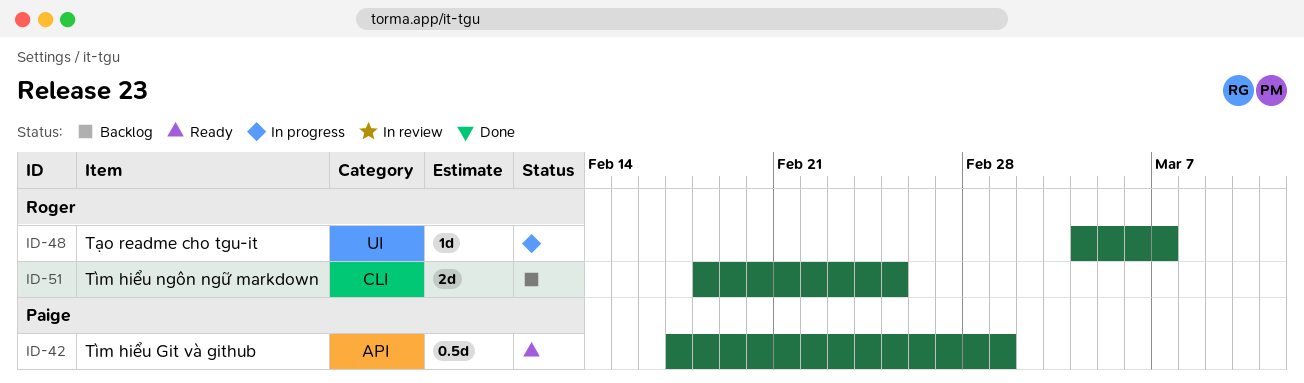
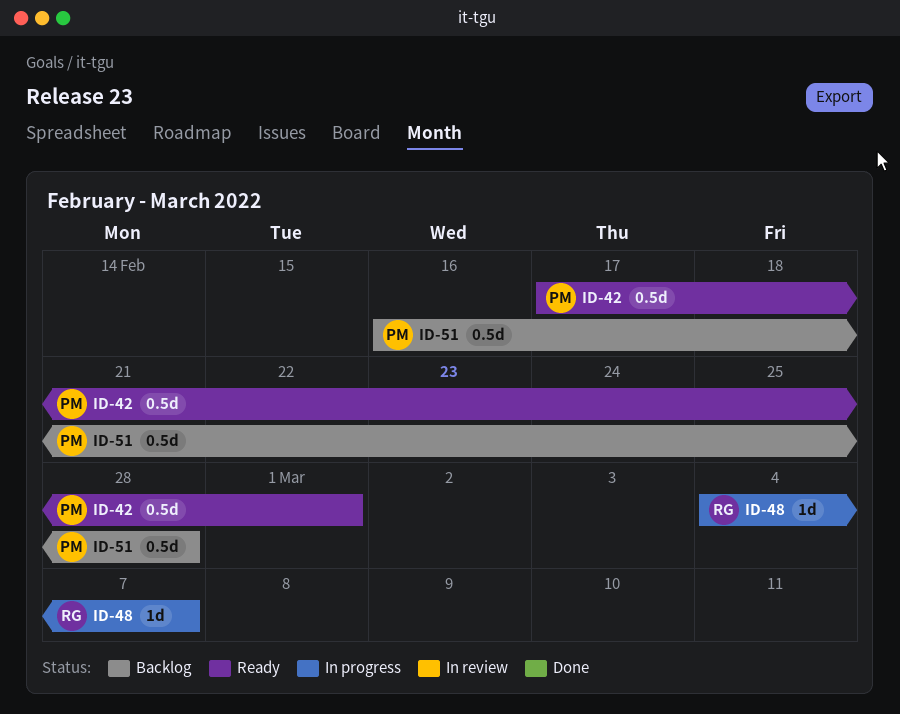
ID-51, owner: Roger -> Paige
ID-51, estimate: 2d -> 0.5d
ID-51, start: Feb 18 -> Feb 16
ID-51, due: Feb 25 -> Feb 28

